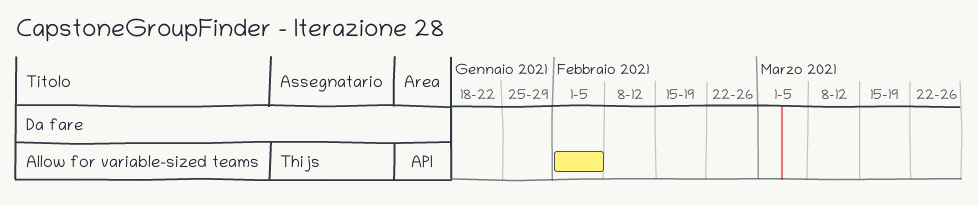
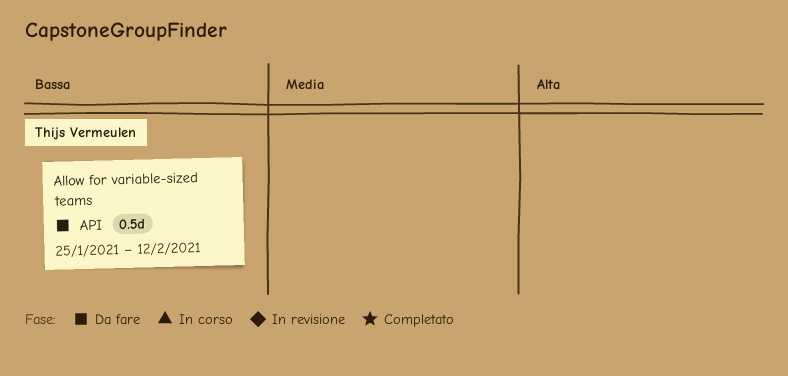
Allow for variable-sized teams, start: Feb 1 -> Jan 25
Allow for variable-sized teams, due: Feb 5 -> Feb 12

